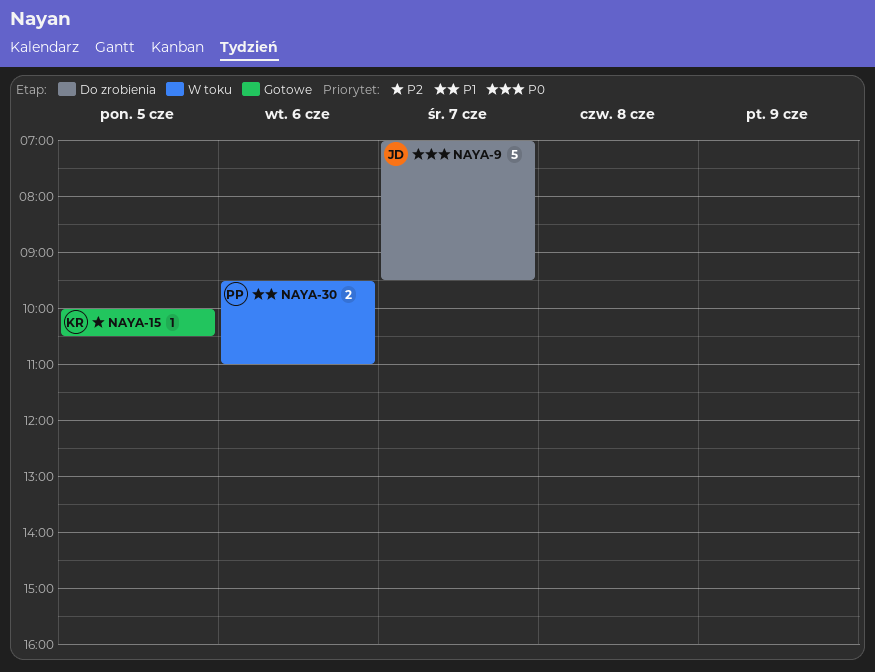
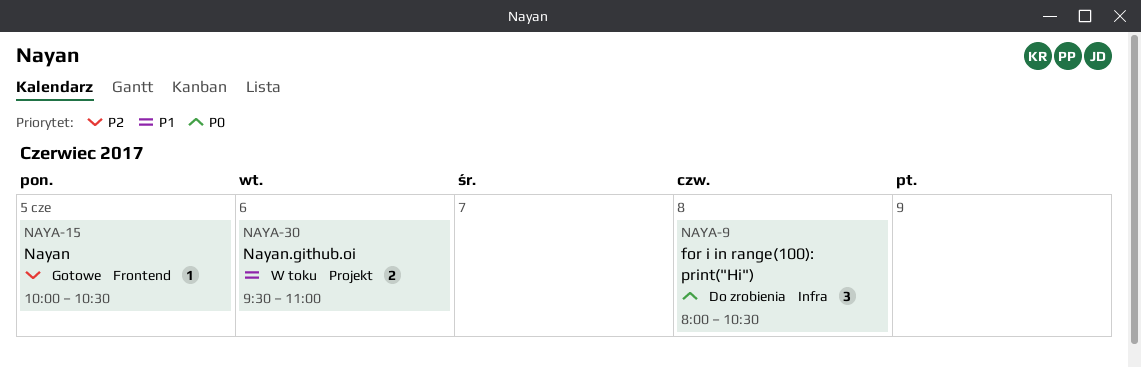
NAYA-9, estimate: 5 -> 3
NAYA-9, day: Jun 7 -> Jun 8
NAYA-9, begins: 07:00 -> 08:00
NAYA-9, ends: 09:30 -> 10:30

